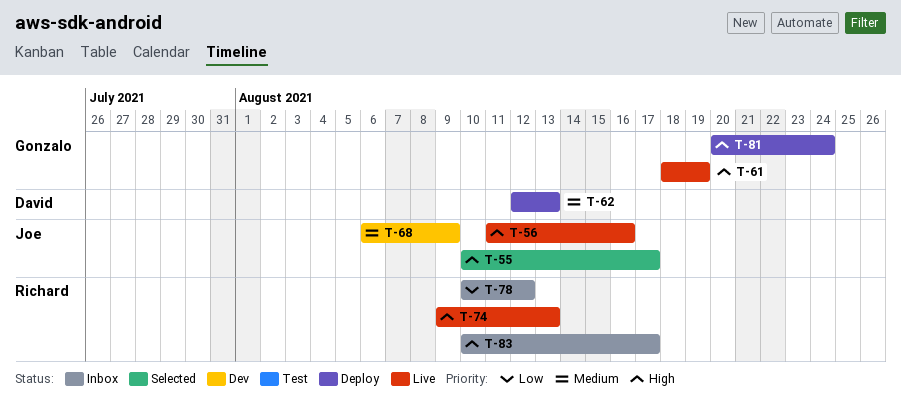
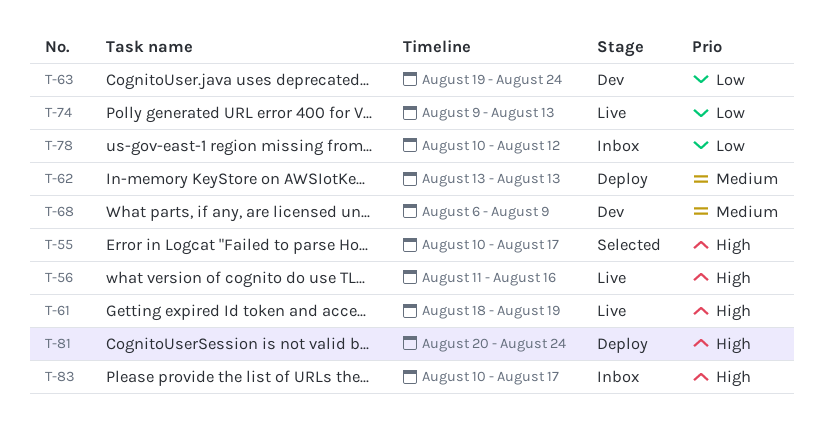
T-62, start: Aug 12 -> Aug 13
T-63: none -> present
T-74, priority: High -> Low

